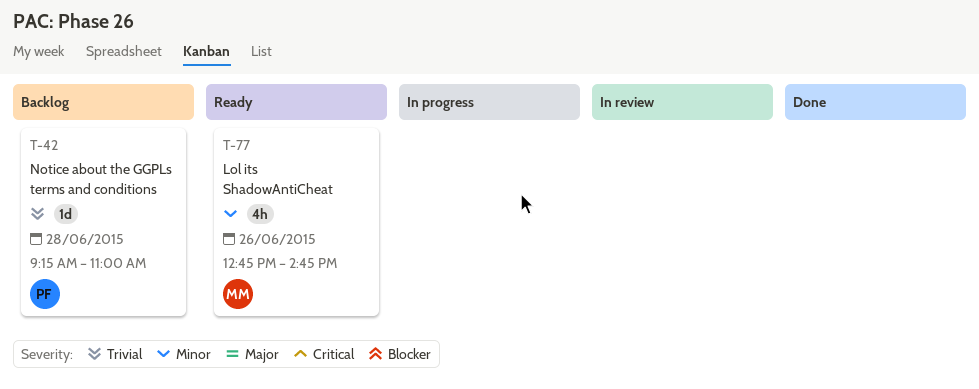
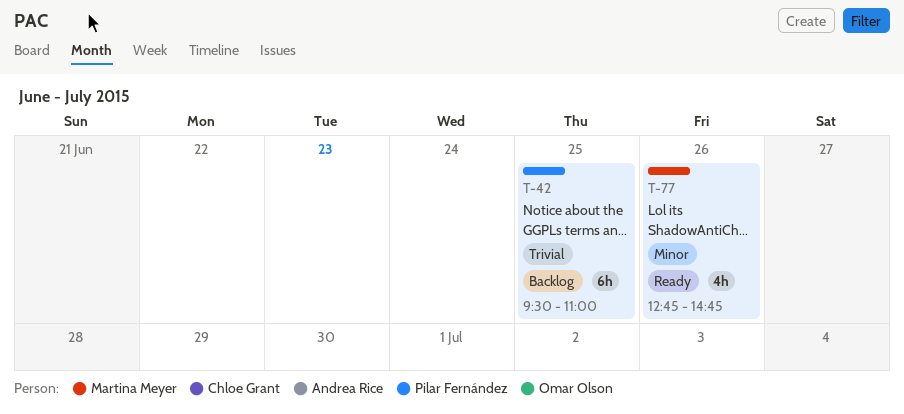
T-42, estimate: 1d -> 6h
T-42, day: Jun 28 -> Jun 25
T-42, begins: 09:15 -> 09:30

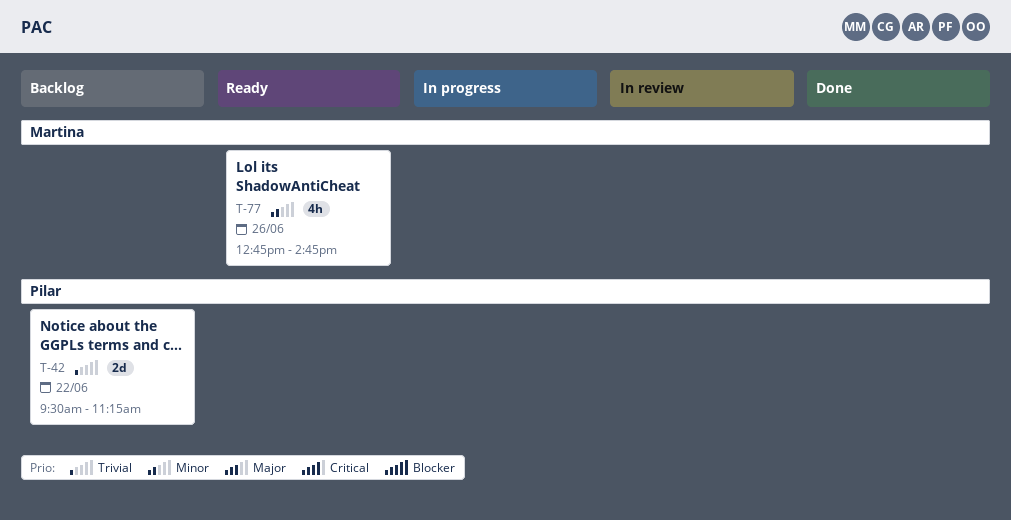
T-42, estimate: 6h -> 2d
T-42, day: Jun 25 -> Jun 22
T-42, ends: 11:00 -> 11:15

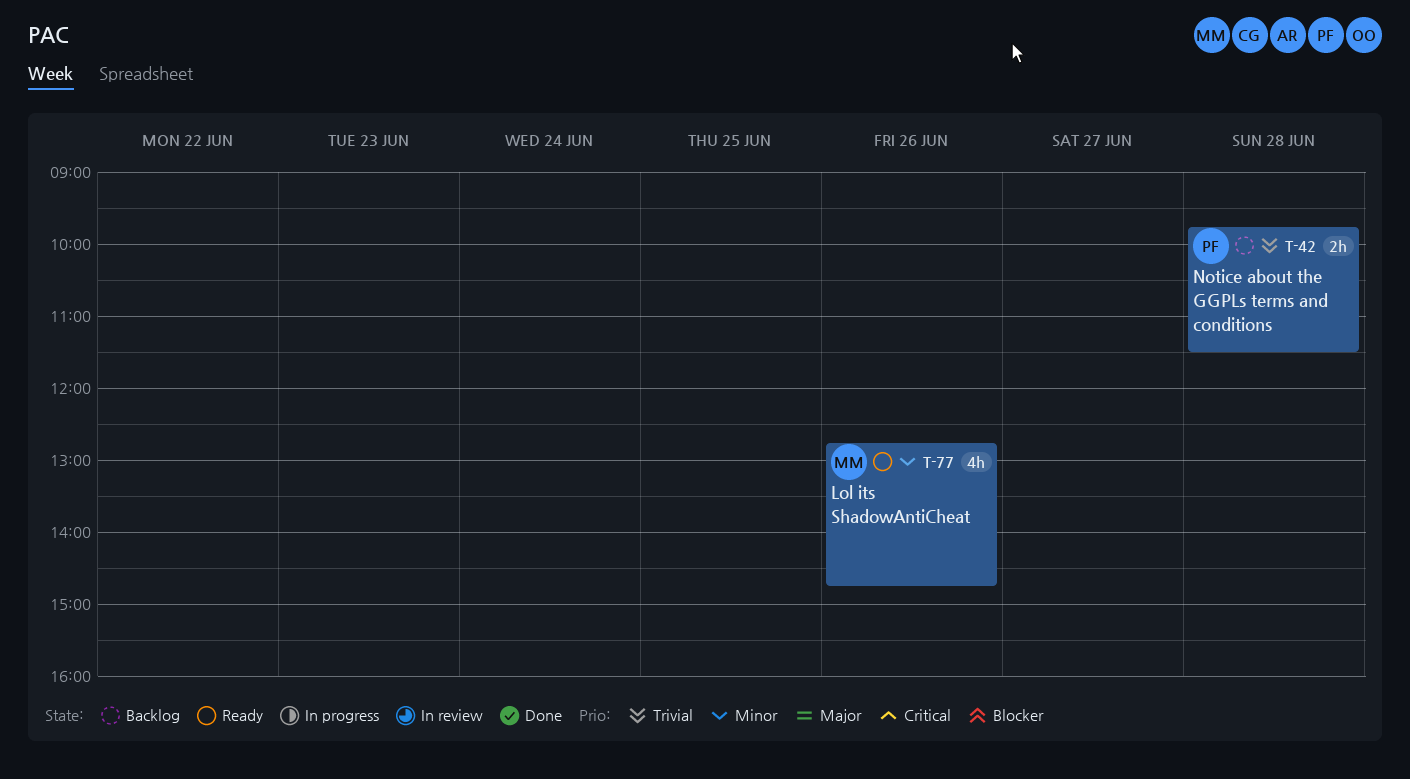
T-42, estimate: 2d -> 2h
T-42, day: Jun 22 -> Jun 28
T-42, begins: 09:30 -> 09:45
T-42, ends: 11:15 -> 11:30

